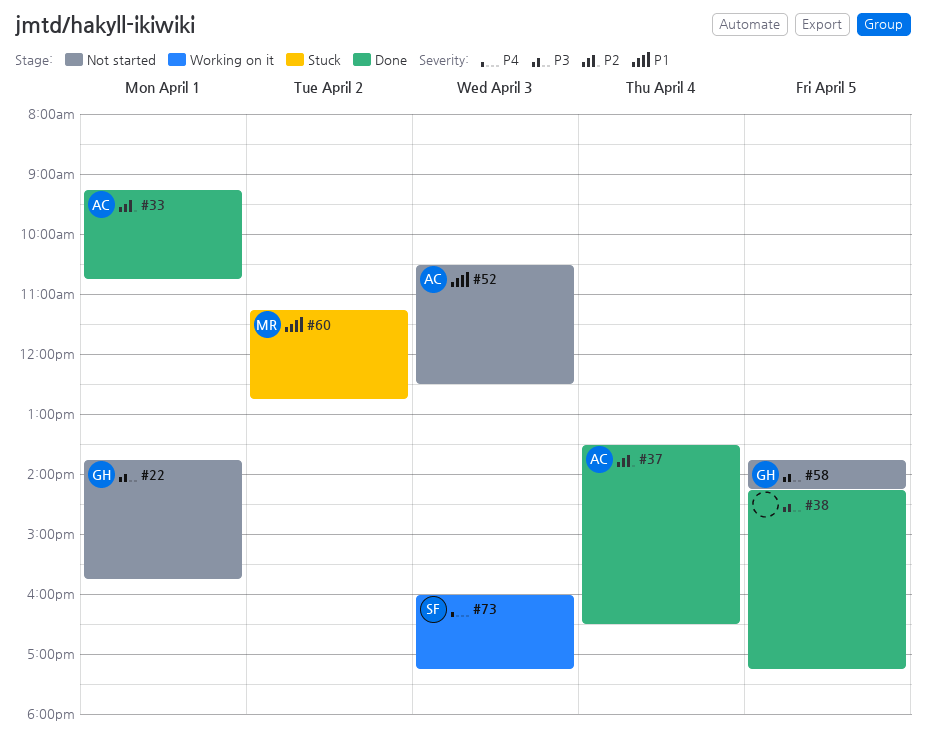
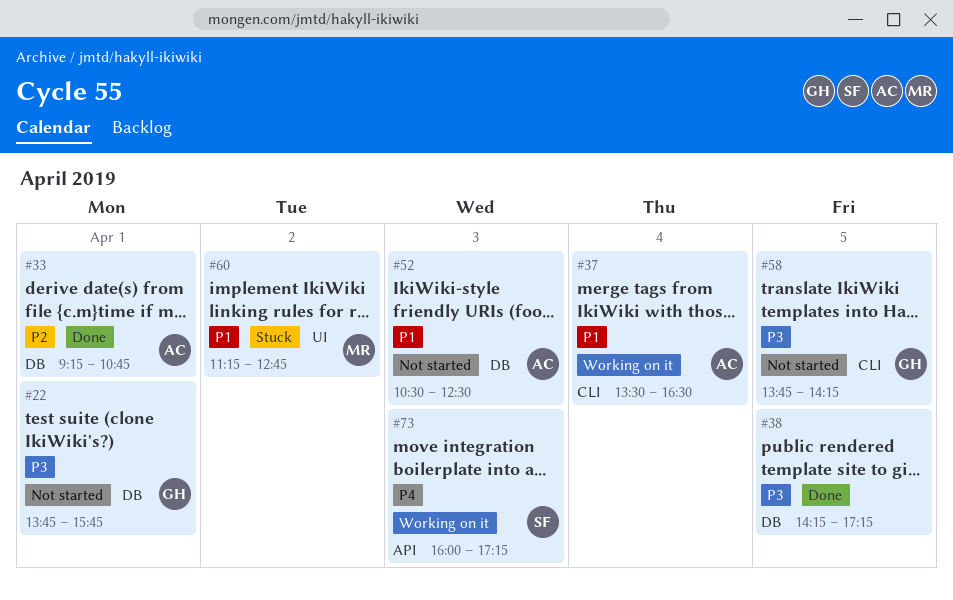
#37, status: Done -> Working on it
#37, priority: P2 -> P1

